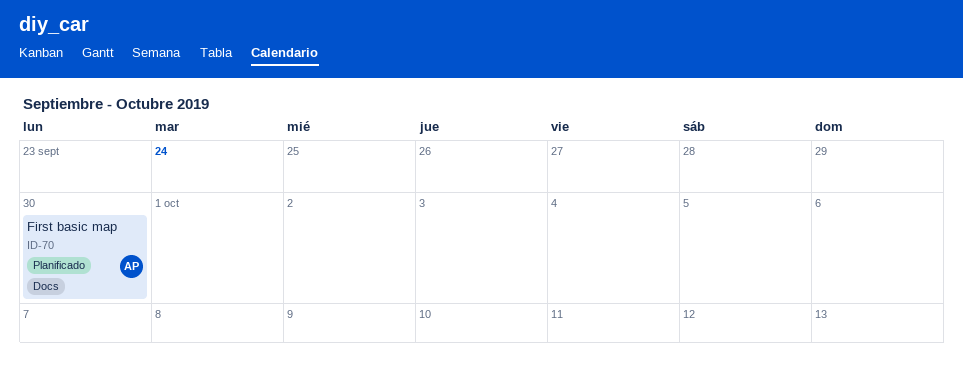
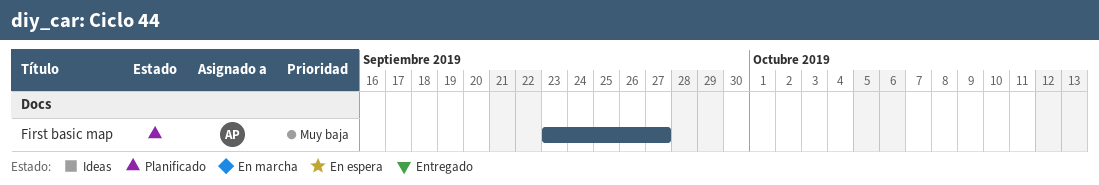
First basic map, due: Sep 30 -> Sep 27

